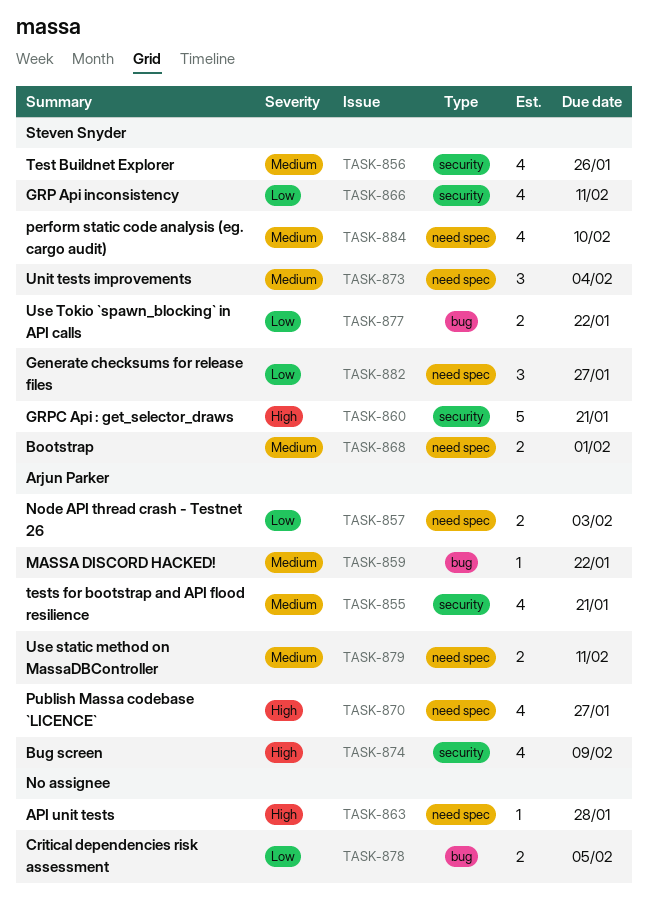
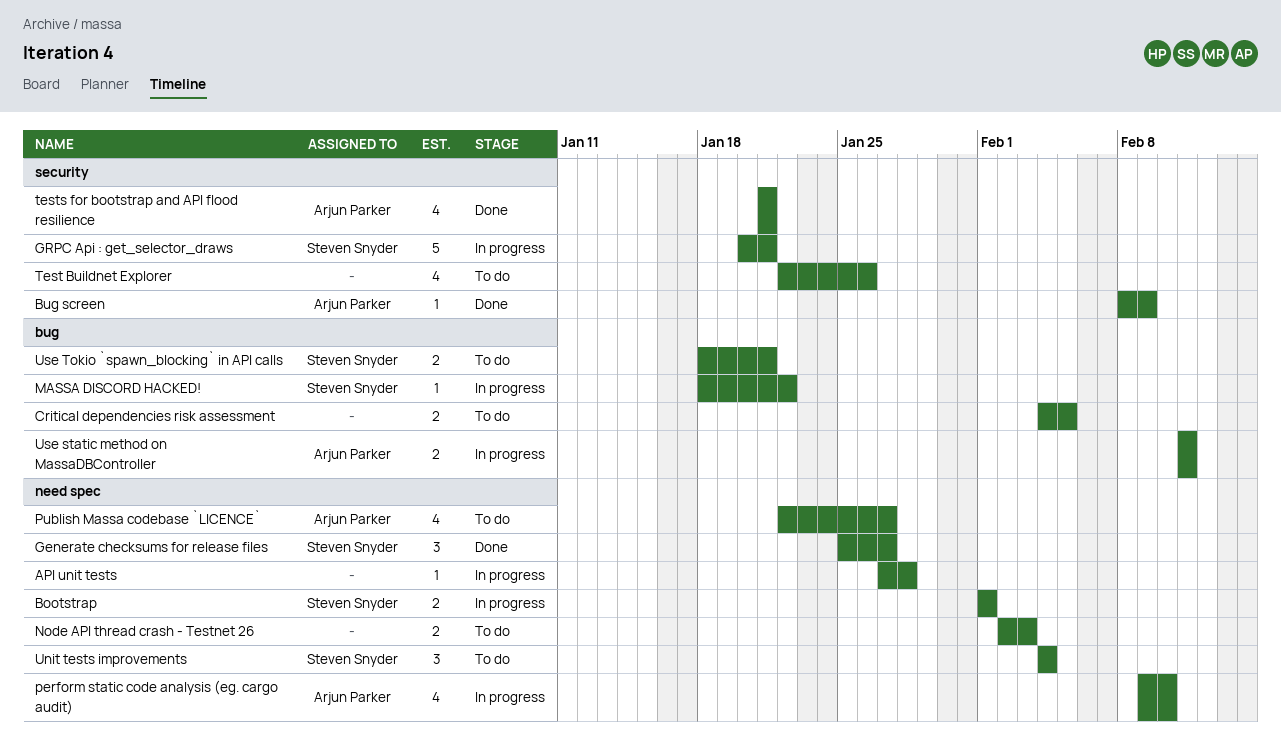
Bug screen, estimate: 4 -> 1
GRP Api inconsistency: present -> none
MASSA DISCORD HACKED!, owner: Arjun Parker -> Steven Snyder
Node API thread crash - Testnet 26, owner: Arjun Parker -> none
perform static code analysis (eg. cargo audit), owner: Steven Snyder -> Arjun Parker
Test Buildnet Explorer, owner: Steven Snyder -> none
Use static method on MassaDBController, label: need spec -> bug
Use Tokio `spawn_blocking` in API calls, due: Jan 22 -> Jan 21

